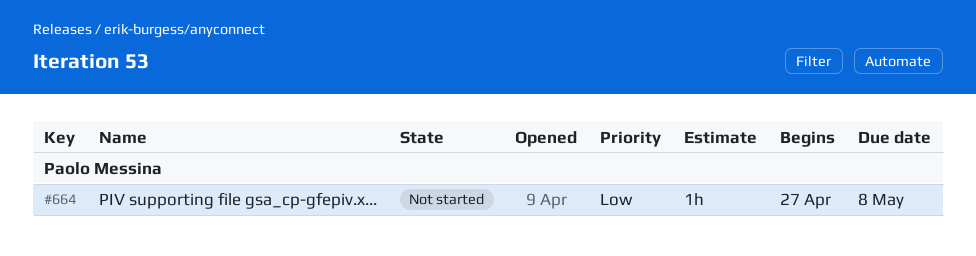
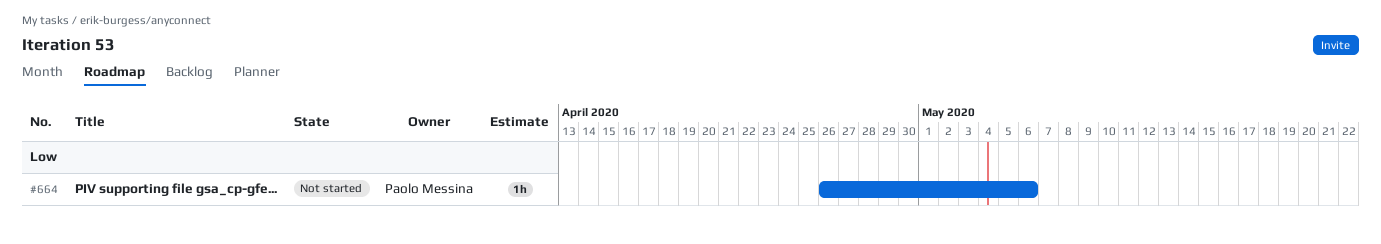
#664, start: Apr 27 -> Apr 26
#664, due: May 8 -> May 6

